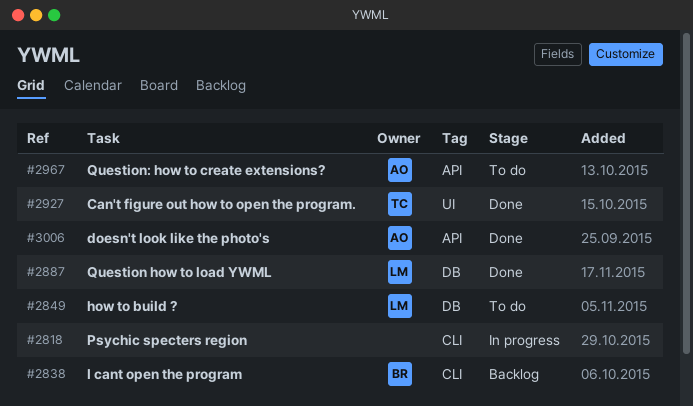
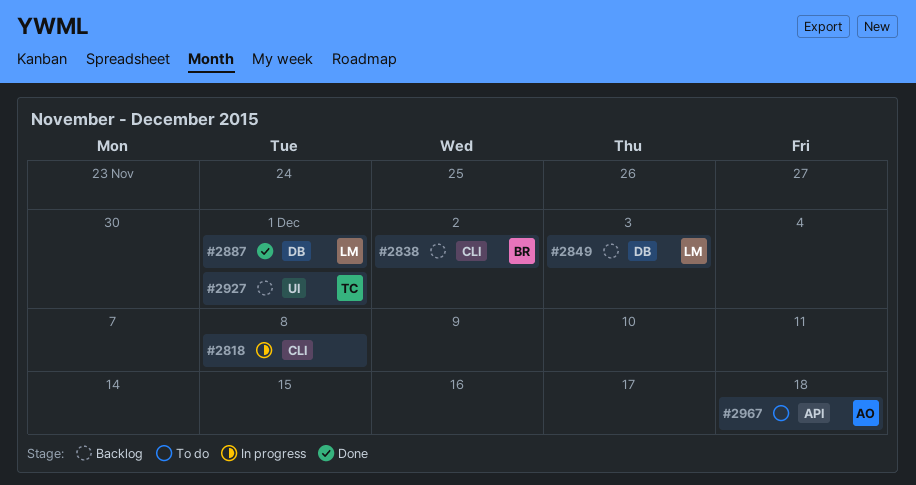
#2849, status: To do -> Backlog
#2927, status: Done -> Backlog
#3006: present -> none

